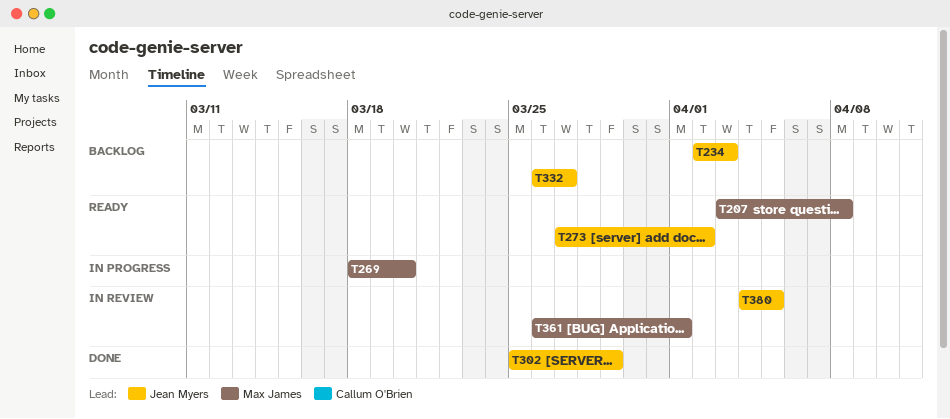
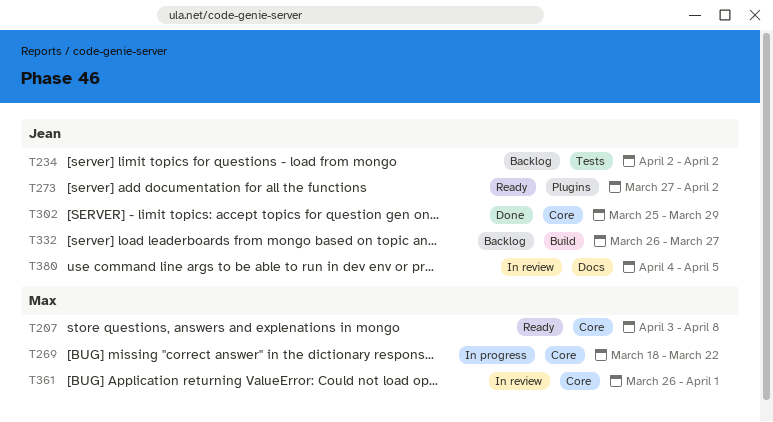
T234, due: Apr 3 -> Apr 2
T269, due: Mar 20 -> Mar 22

